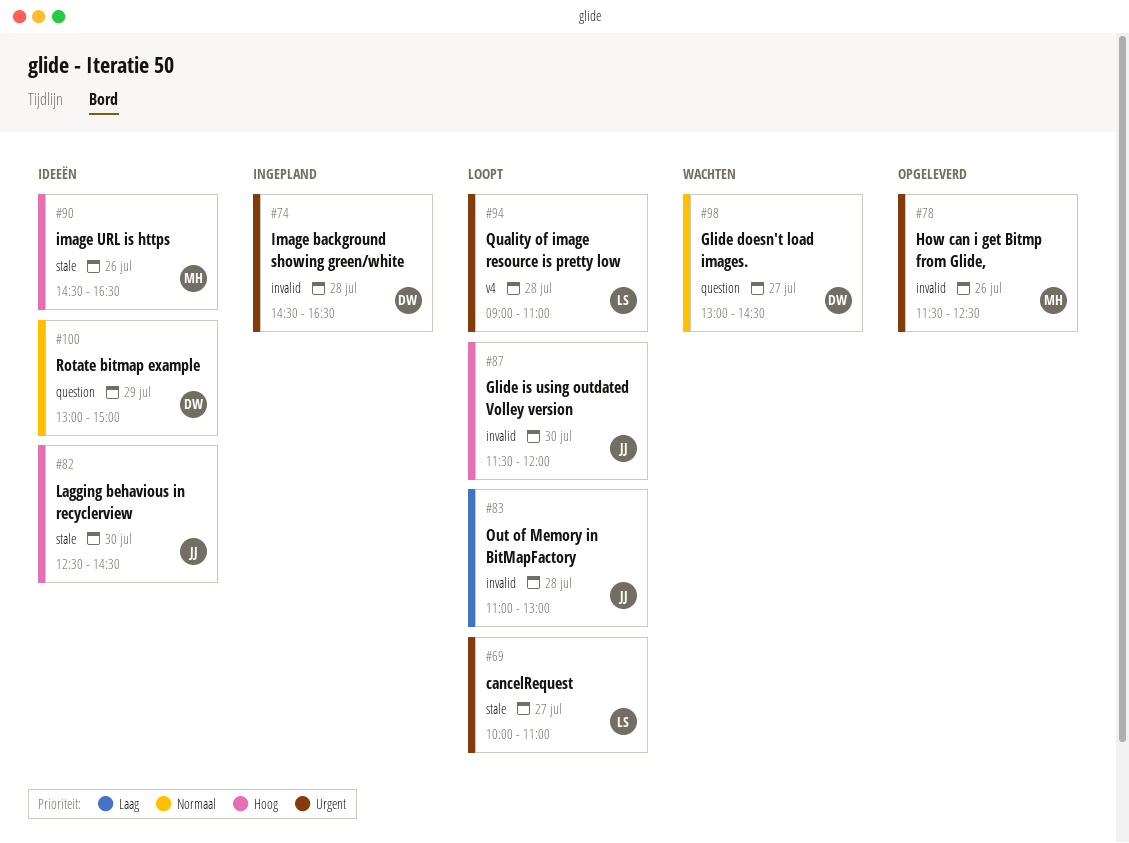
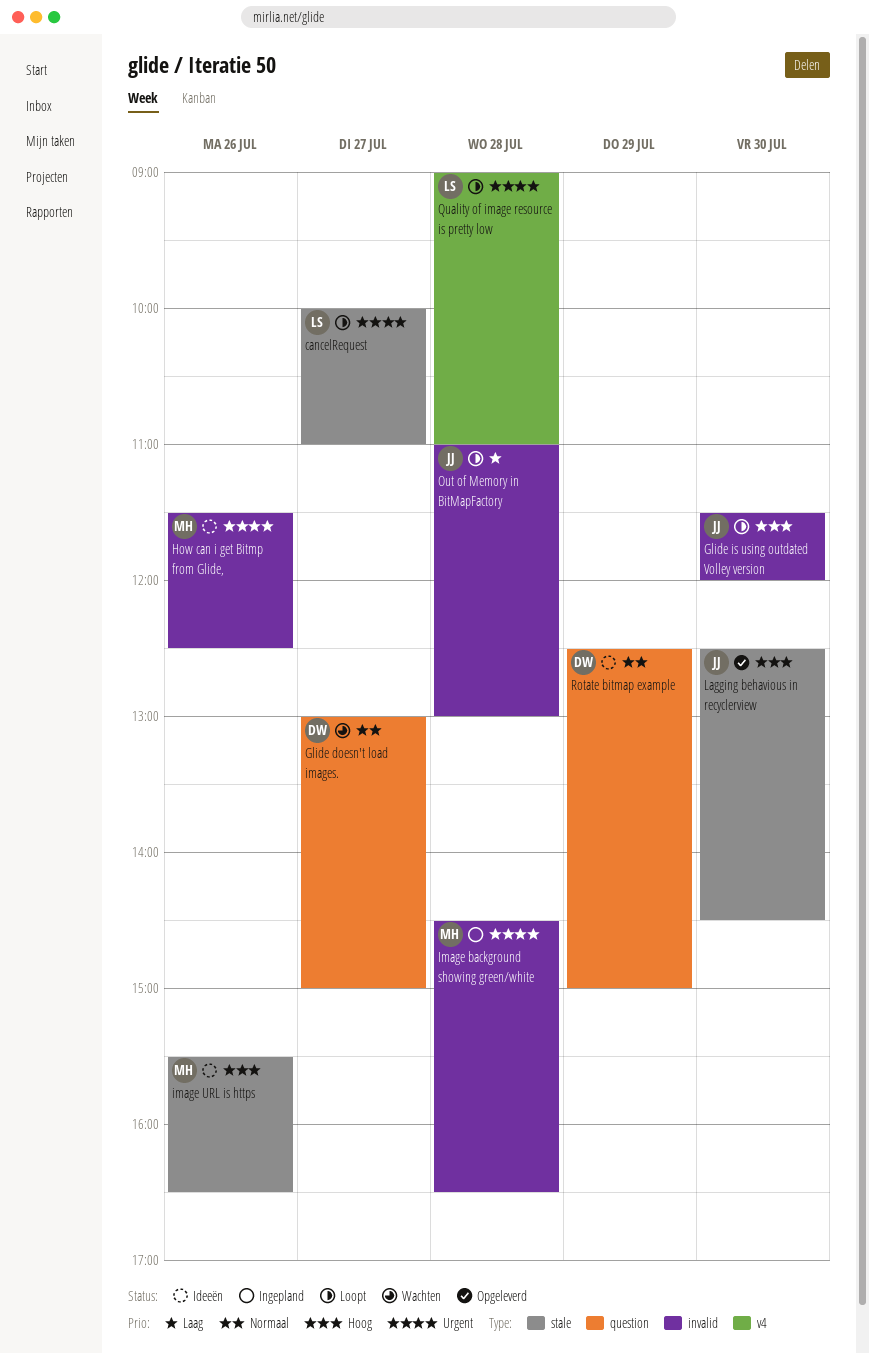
Glide doesn't load images., ends: 14:30 -> 15:00
How can i get Bitmp from Glide,, status: Opgeleverd -> Ideeën
Image background showing green/white, owner: DW -> MH
image URL is https, begins: 14:30 -> 15:30
Lagging behavious in recyclerview, status: Ideeën -> Opgeleverd
Rotate bitmap example, begins: 13:00 -> 12:30

